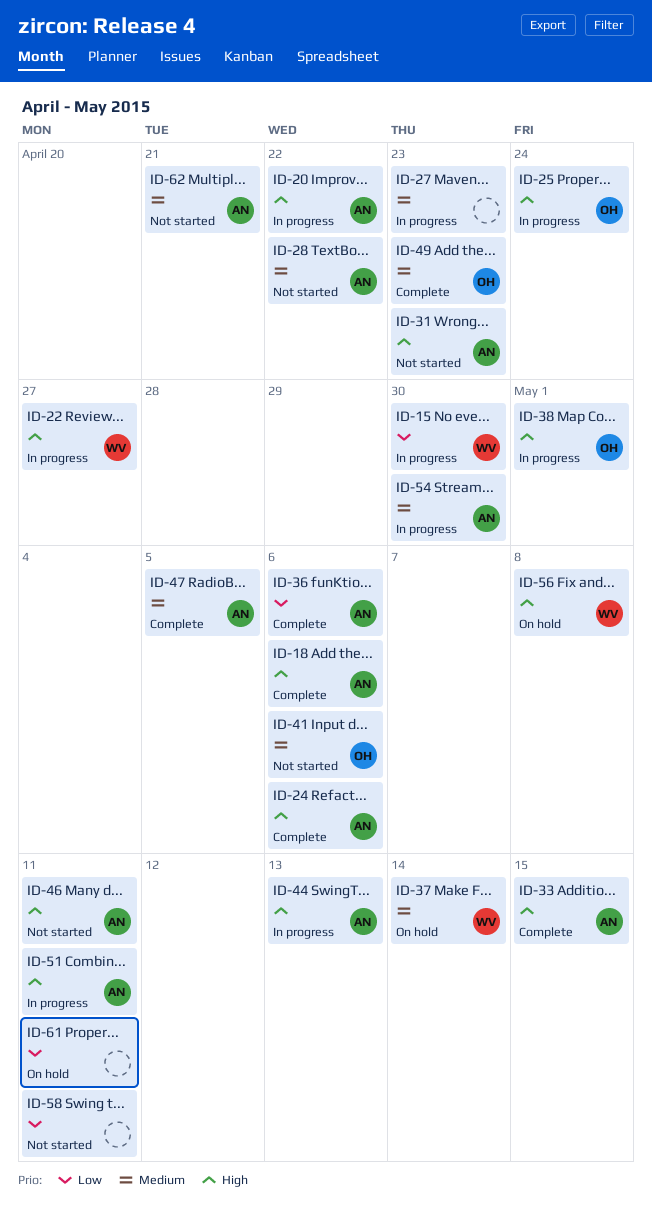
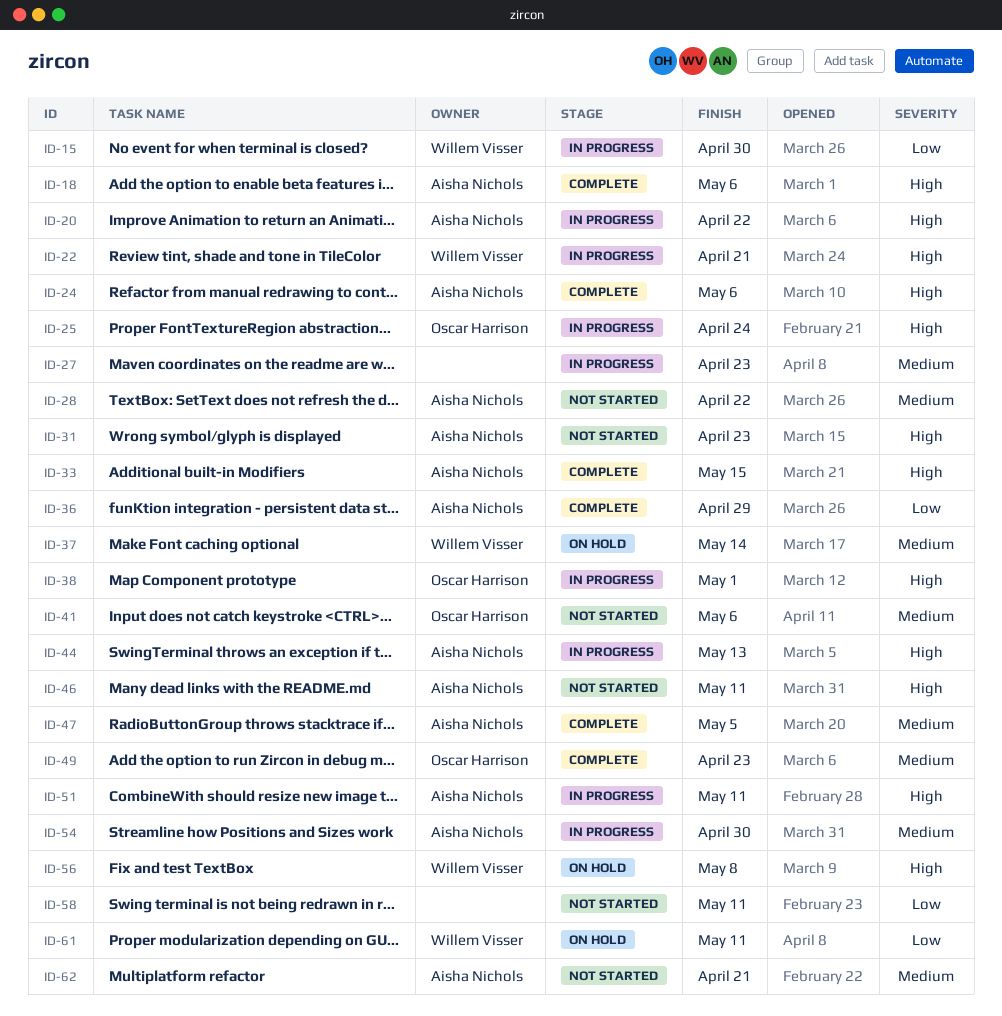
ID-22, due: Apr 27 -> Apr 21
ID-36, due: May 6 -> Apr 29
ID-61, owner: none -> Willem Visser

